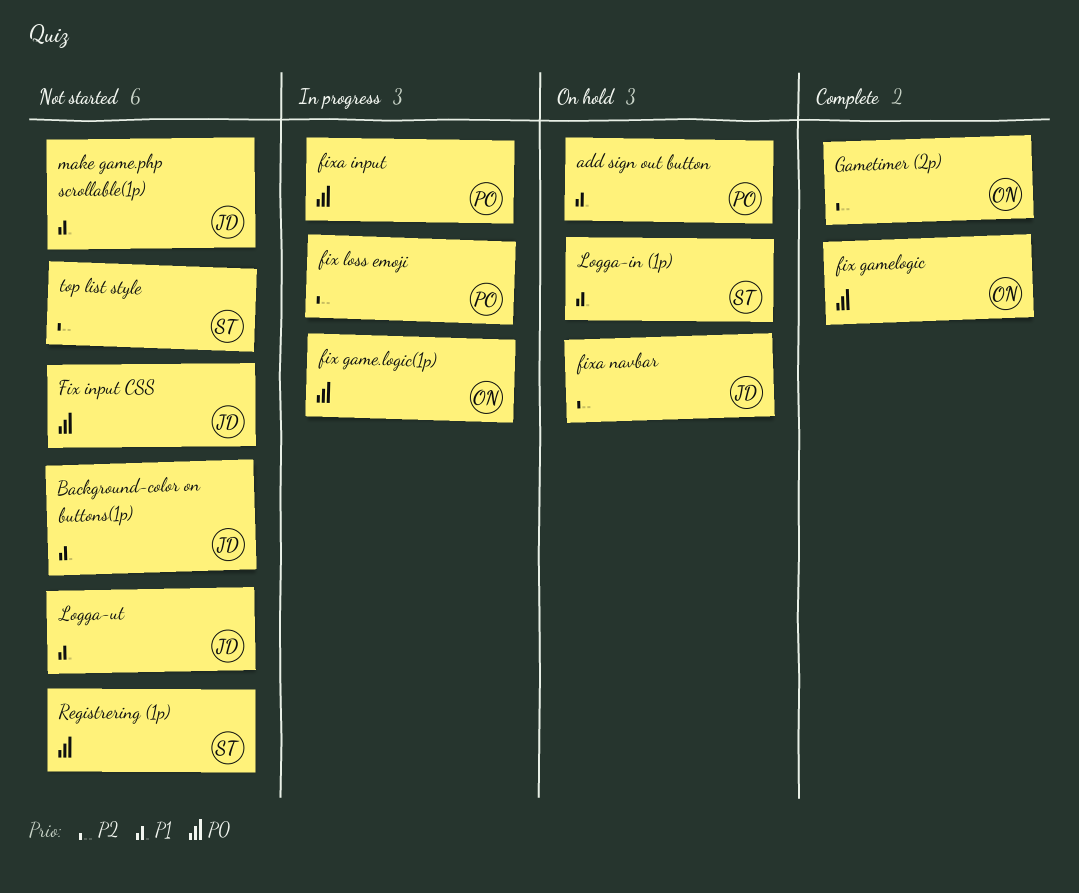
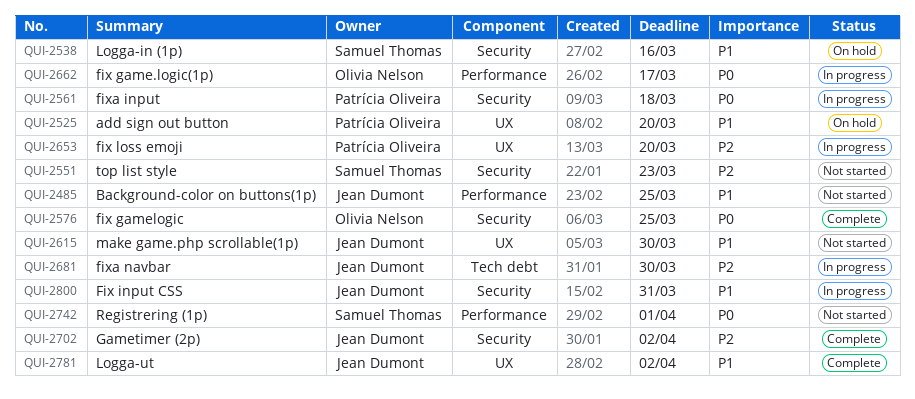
Fix input CSS, status: Not started -> In progress
Fix input CSS, priority: P0 -> P1
fixa navbar, status: On hold -> In progress
Gametimer (2p), owner: Olivia Nelson -> Jean Dumont
Logga-ut, status: Not started -> Complete

